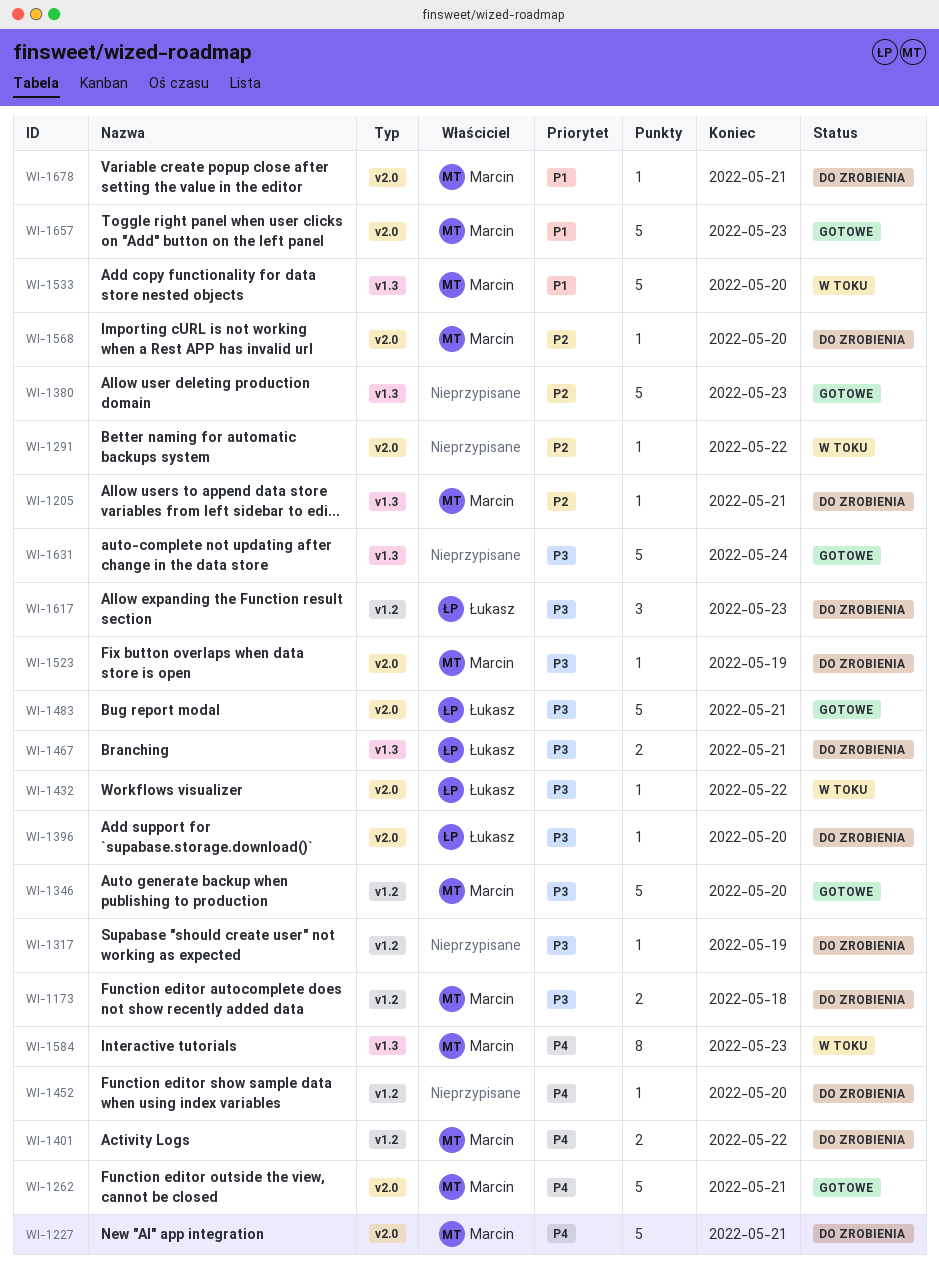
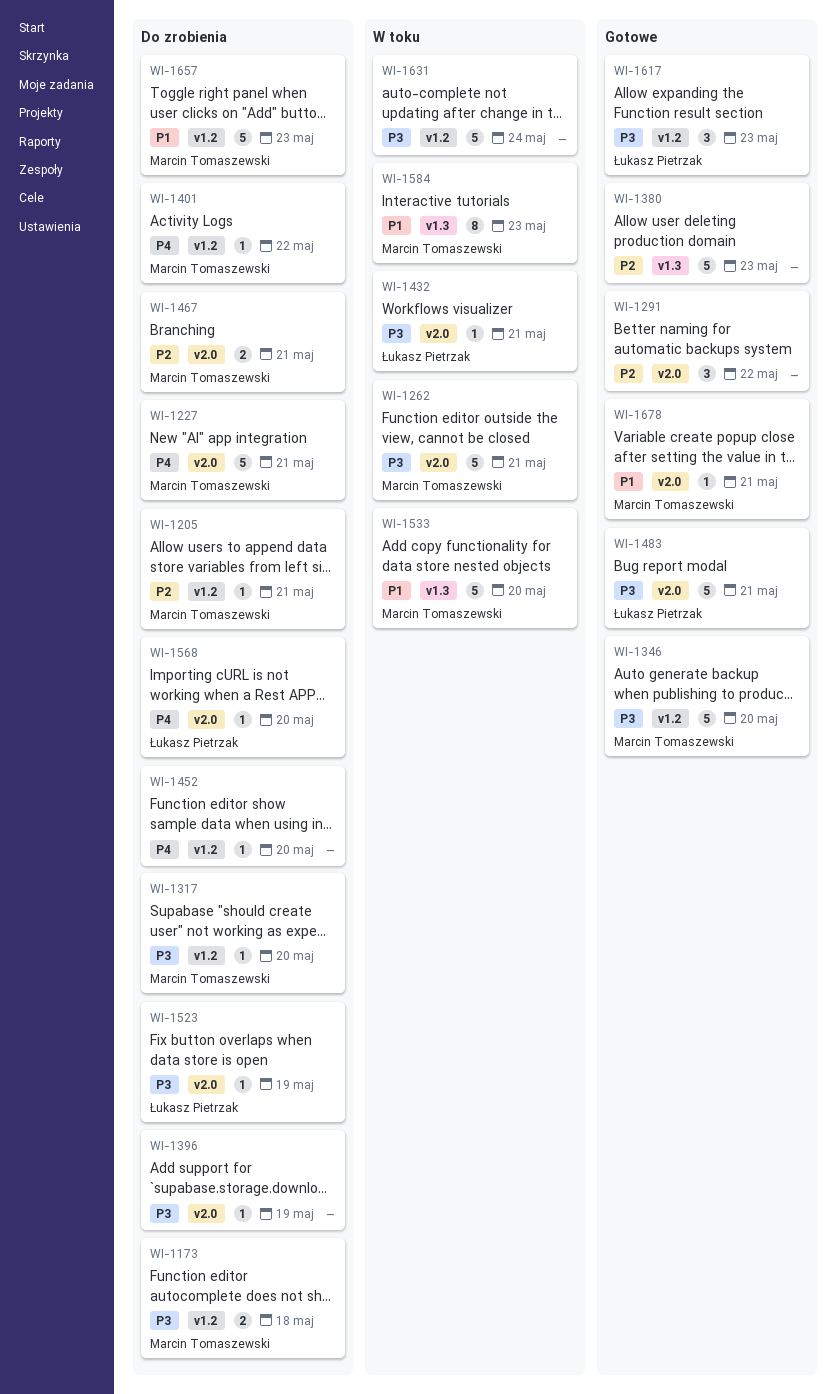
WI-1205, label: v1.3 -> v1.2
WI-1262, status: Gotowe -> W toku
WI-1262, priority: P4 -> P3
WI-1291, status: W toku -> Gotowe
WI-1291, estimate: 1 -> 3
WI-1317, owner: none -> Marcin Tomaszewski
WI-1317, due: May 19 -> May 20
WI-1396, owner: Łukasz Pietrzak -> none
WI-1396, due: May 20 -> May 19
WI-1401, estimate: 2 -> 1
WI-1432, due: May 22 -> May 21
WI-1467, owner: Łukasz Pietrzak -> Marcin Tomaszewski
WI-1467, priority: P3 -> P2
WI-1467, label: v1.3 -> v2.0
WI-1523, owner: Marcin Tomaszewski -> Łukasz Pietrzak
WI-1568, owner: Marcin Tomaszewski -> Łukasz Pietrzak
WI-1568, priority: P2 -> P4
WI-1584, priority: P4 -> P1
WI-1617, status: Do zrobienia -> Gotowe
WI-1631, status: Gotowe -> W toku
WI-1631, label: v1.3 -> v1.2
WI-1657, status: Gotowe -> Do zrobienia
WI-1657, label: v2.0 -> v1.2
WI-1678, status: Do zrobienia -> Gotowe

